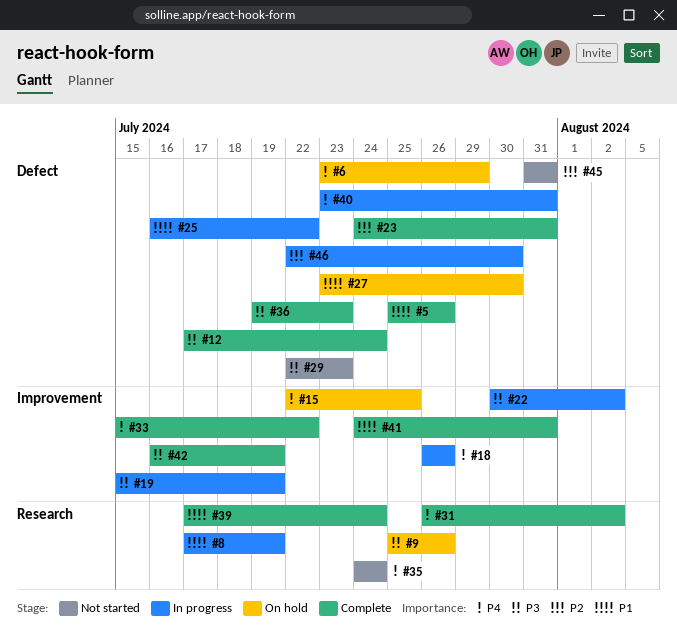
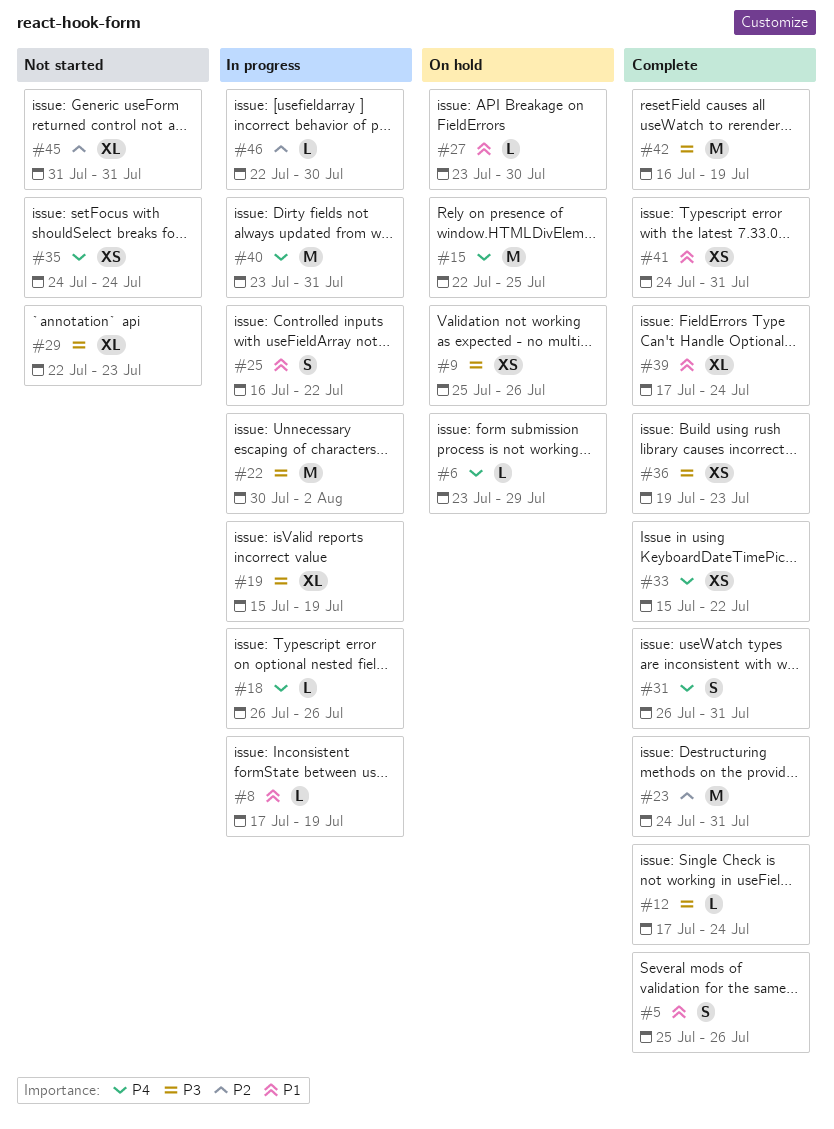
#31, due: Aug 2 -> Jul 31

